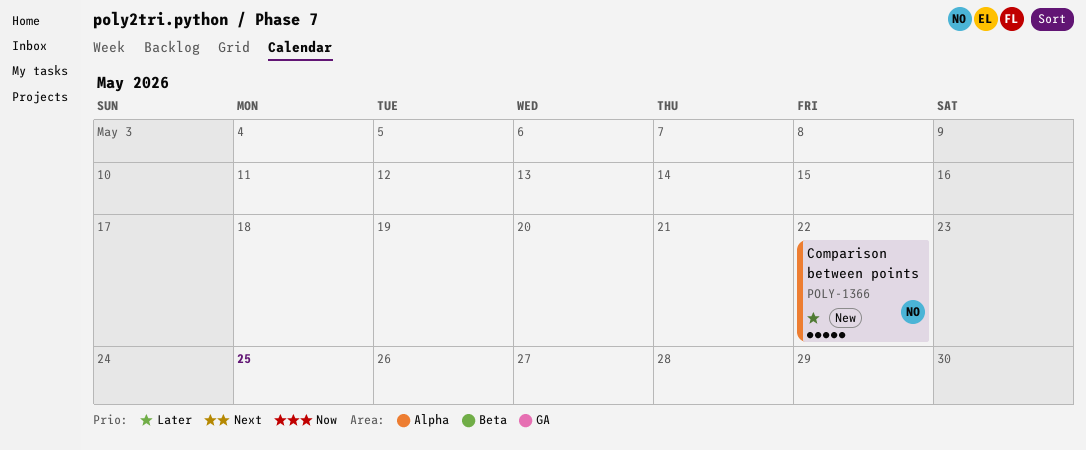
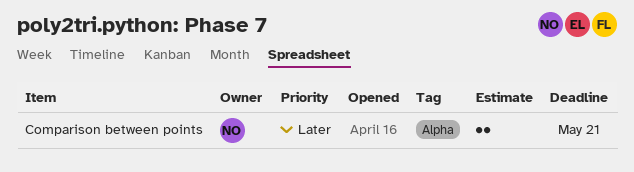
Comparison between points, estimate: 5 -> 2
Comparison between points, due: May 22 -> May 21

